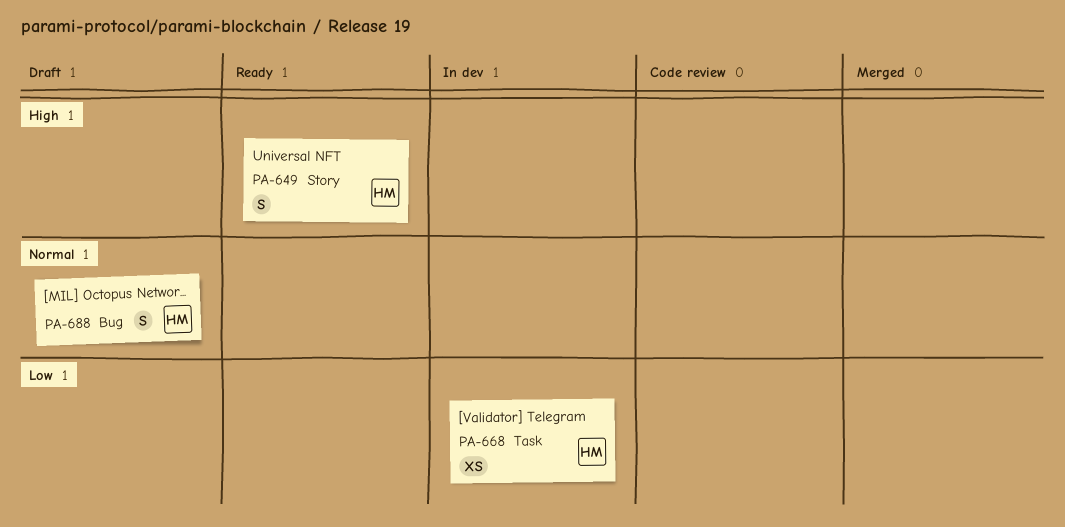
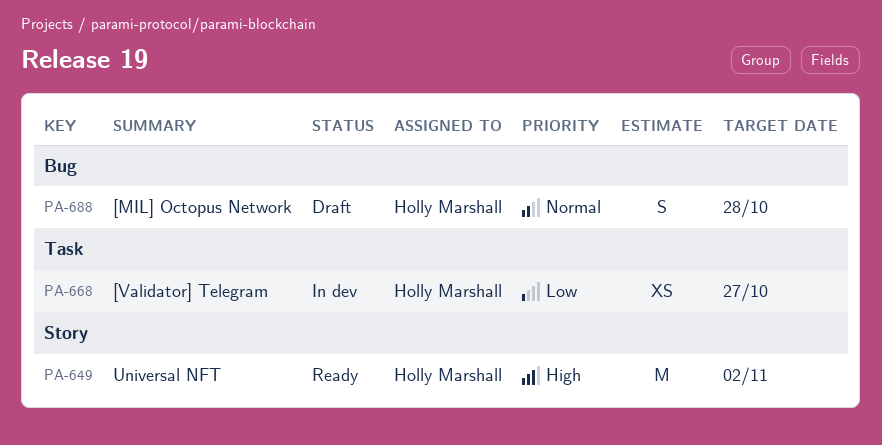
PA-649, estimate: S -> M

